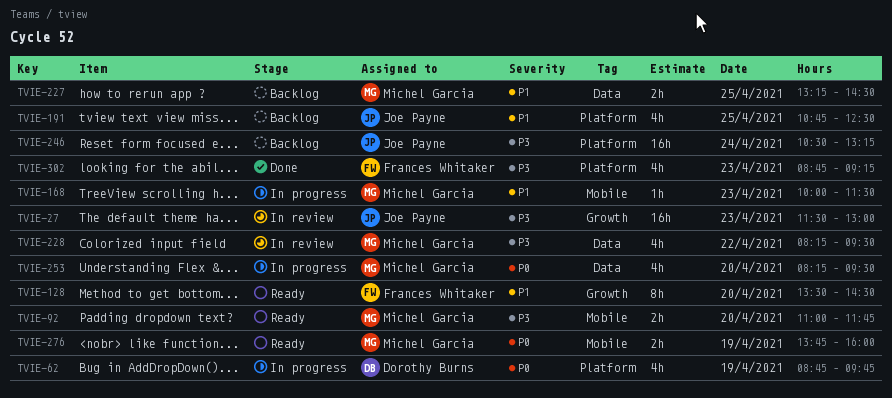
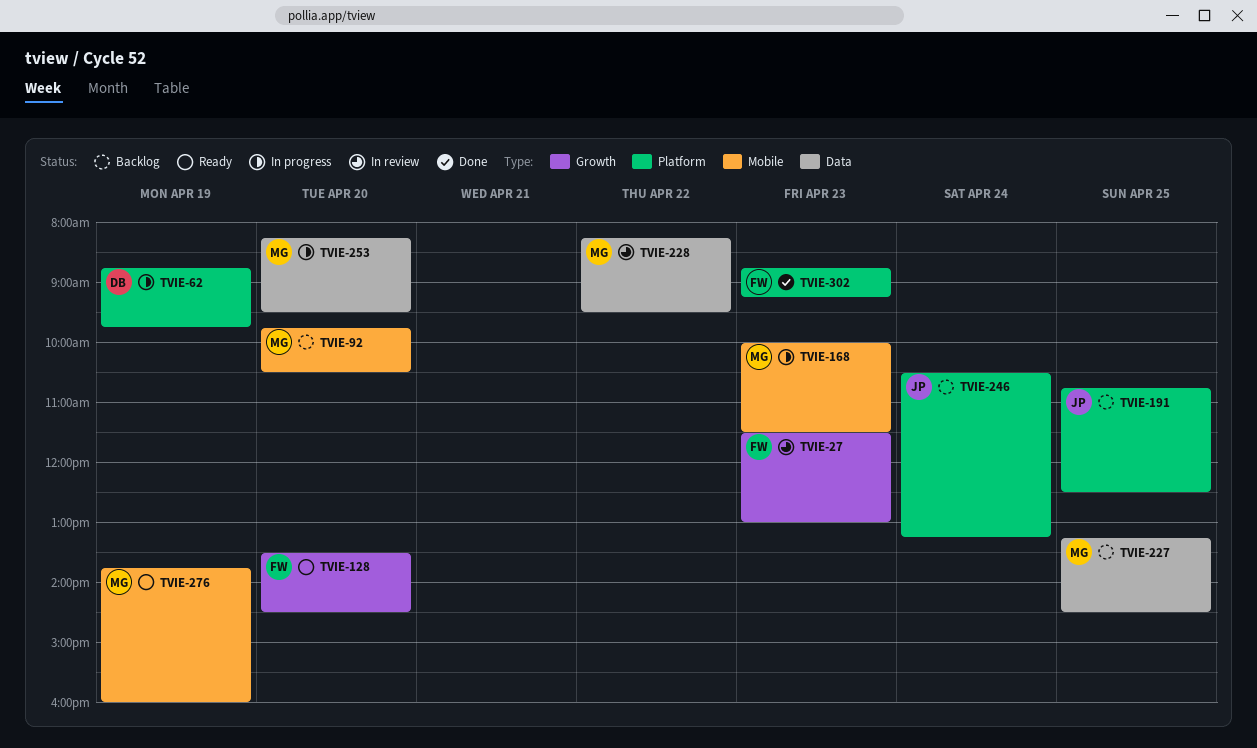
TVIE-27, owner: Joe Payne -> Frances Whitaker
TVIE-92, status: Ready -> Backlog
TVIE-92, begins: 11:00 -> 09:45
TVIE-92, ends: 11:45 -> 10:30

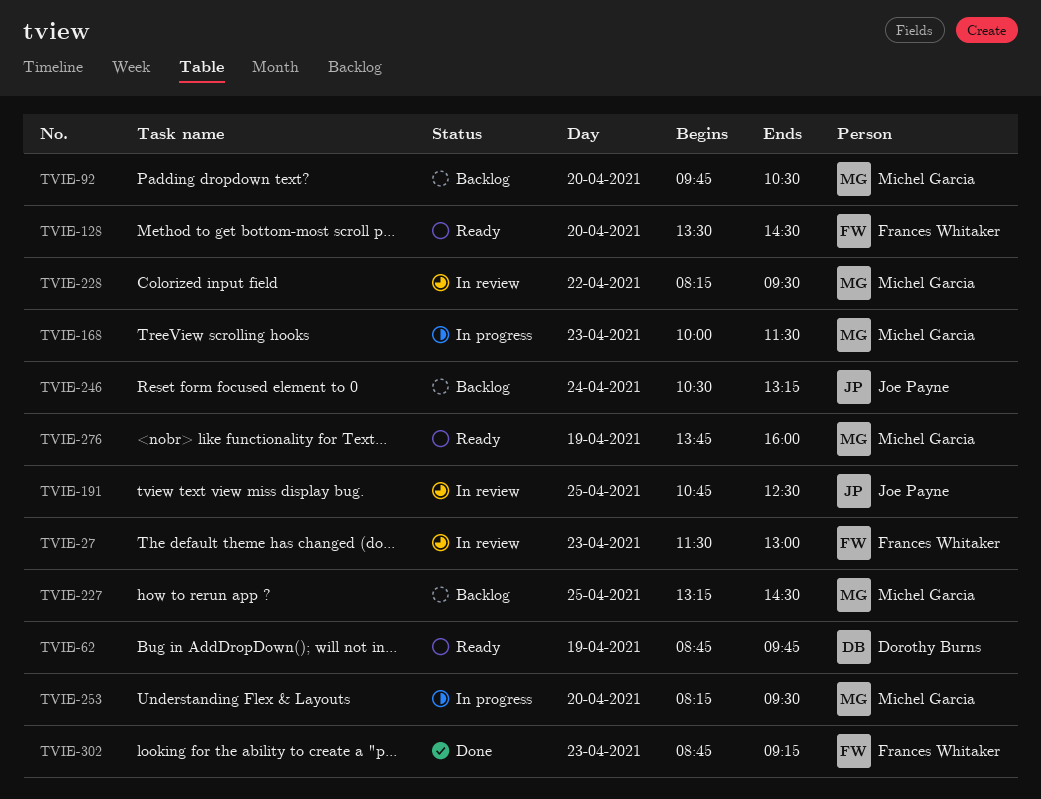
TVIE-62, status: In progress -> Ready
TVIE-191, status: Backlog -> In review

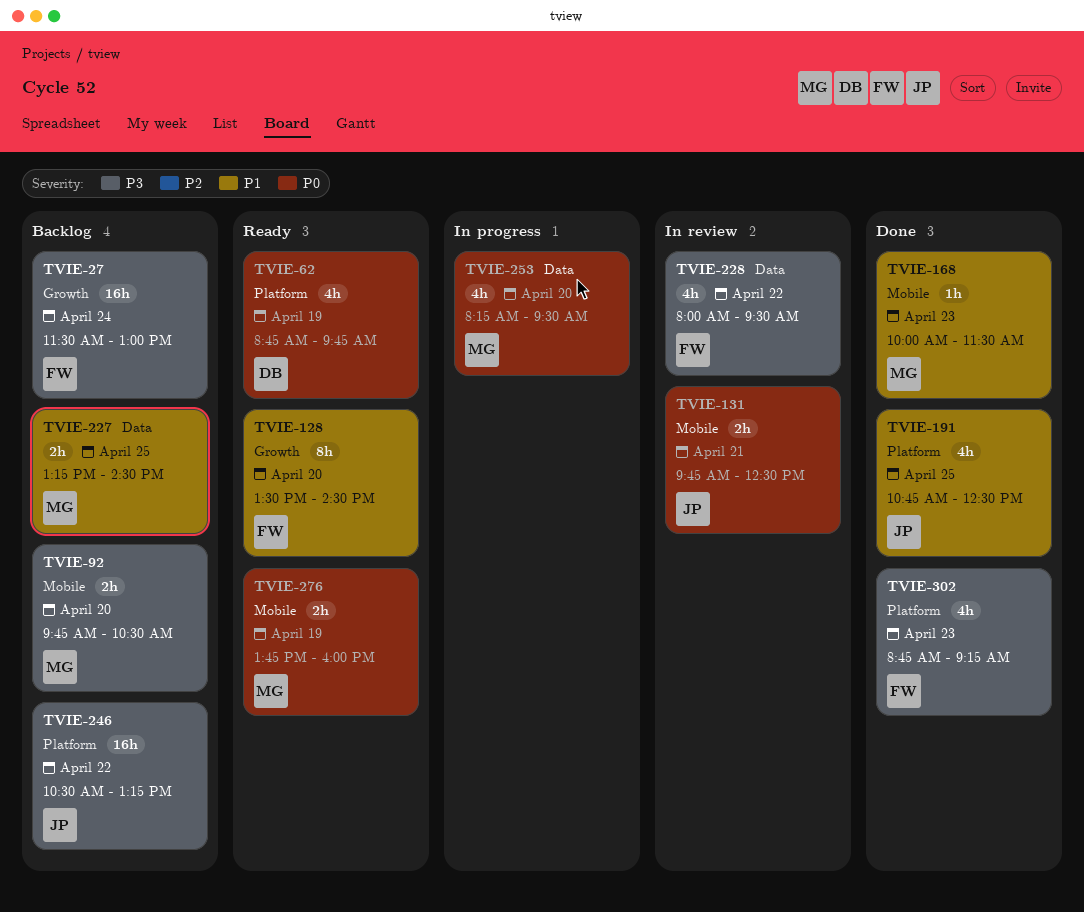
TVIE-27, status: In review -> Backlog
TVIE-27, day: Apr 23 -> Apr 24
TVIE-131: none -> present
TVIE-168, status: In progress -> Done
TVIE-191, status: In review -> Done
TVIE-228, owner: Michel Garcia -> Frances Whitaker
TVIE-228, begins: 08:15 -> 08:00
TVIE-246, day: Apr 24 -> Apr 22

